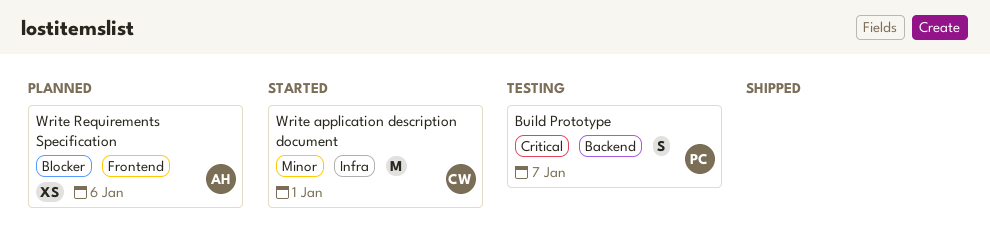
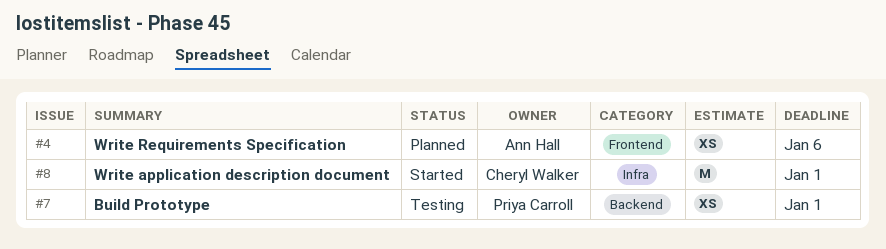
Build Prototype, estimate: S -> XS
Build Prototype, due: Jan 7 -> Jan 1

